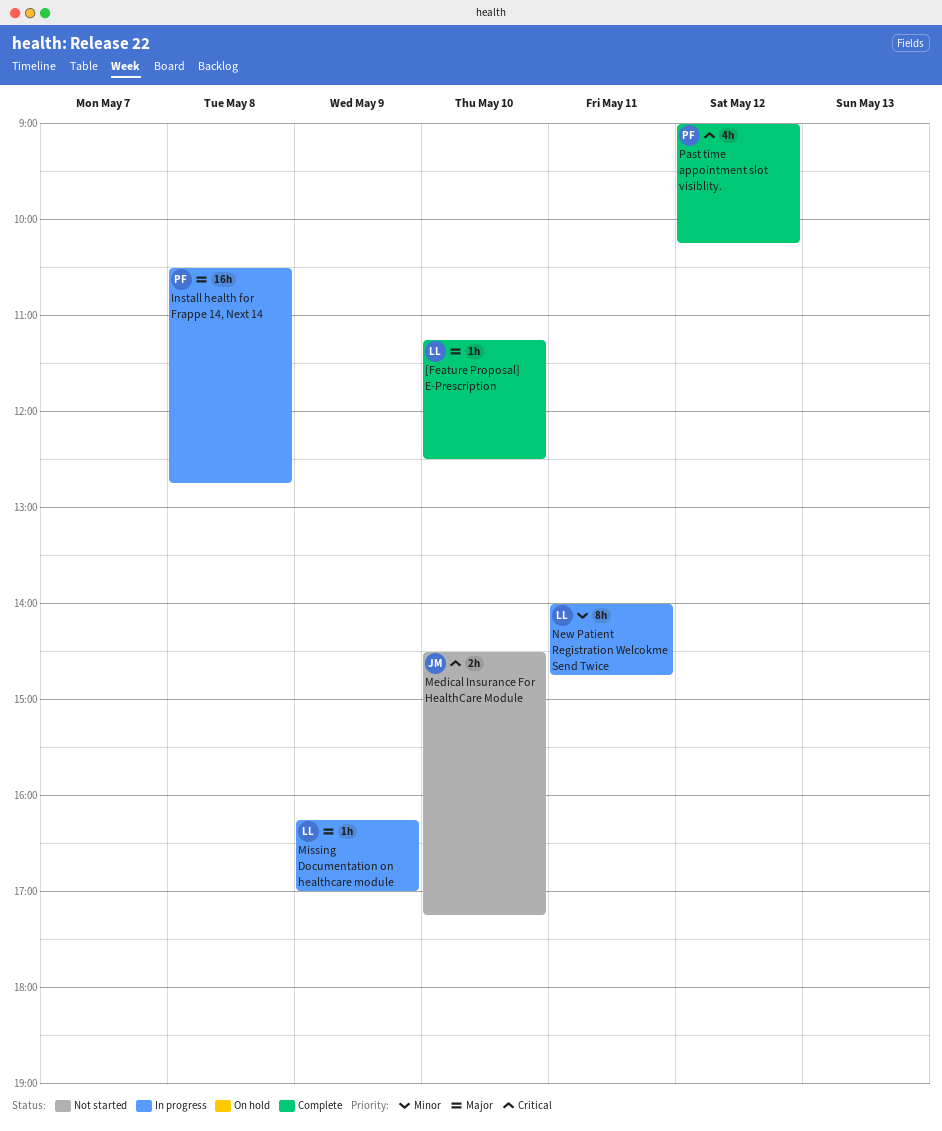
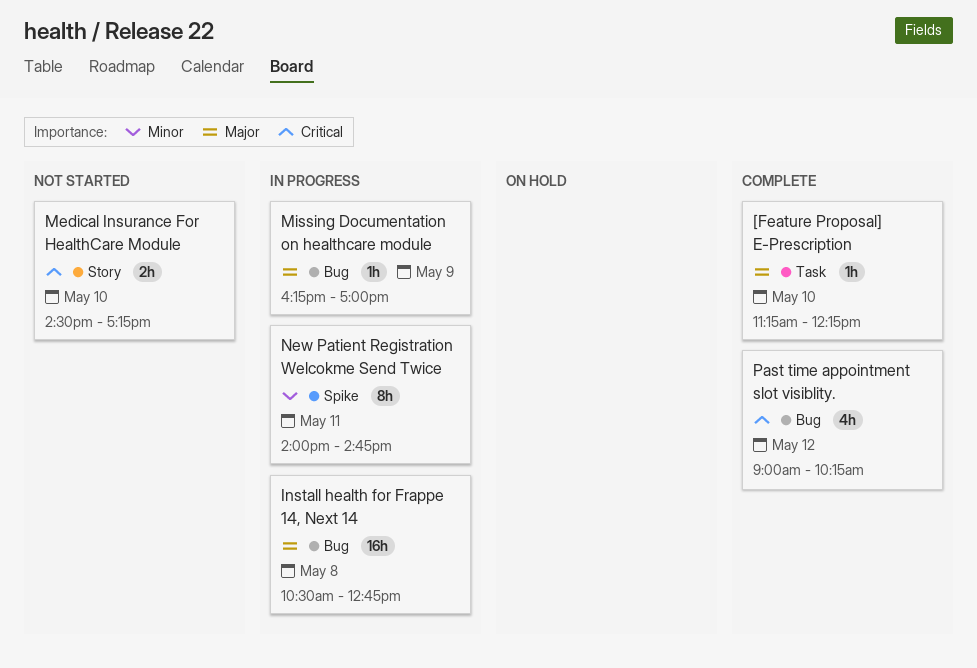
[Feature Proposal] E-Prescription, ends: 12:30 -> 12:15

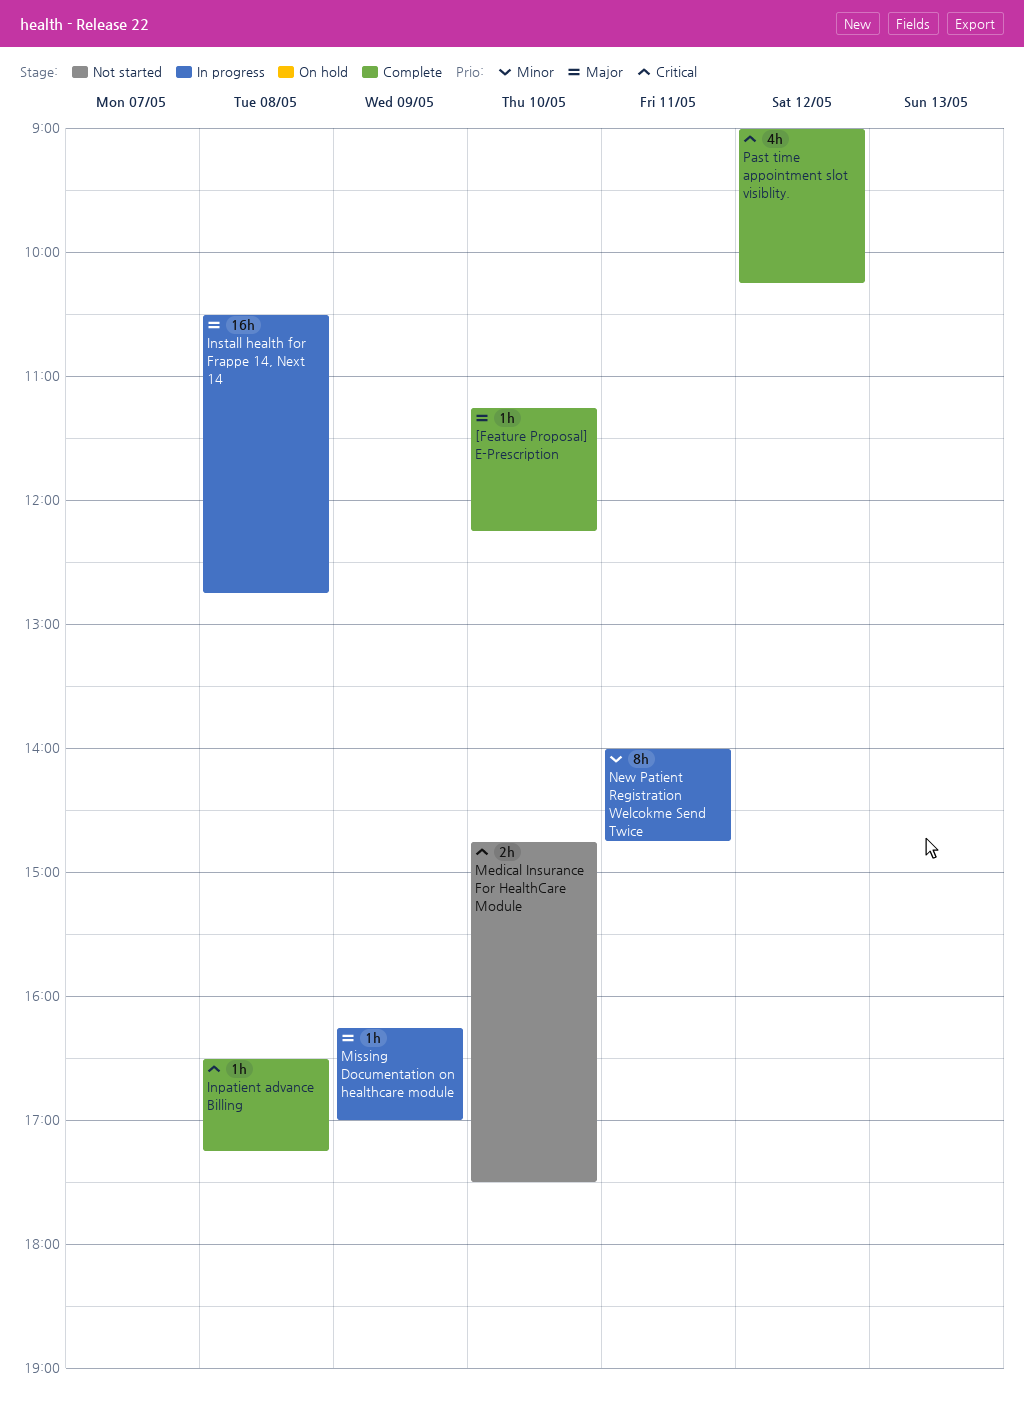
Inpatient advance Billing: none -> present
Medical Insurance For HealthCare Module, begins: 14:30 -> 14:45
Medical Insurance For HealthCare Module, ends: 17:15 -> 17:30

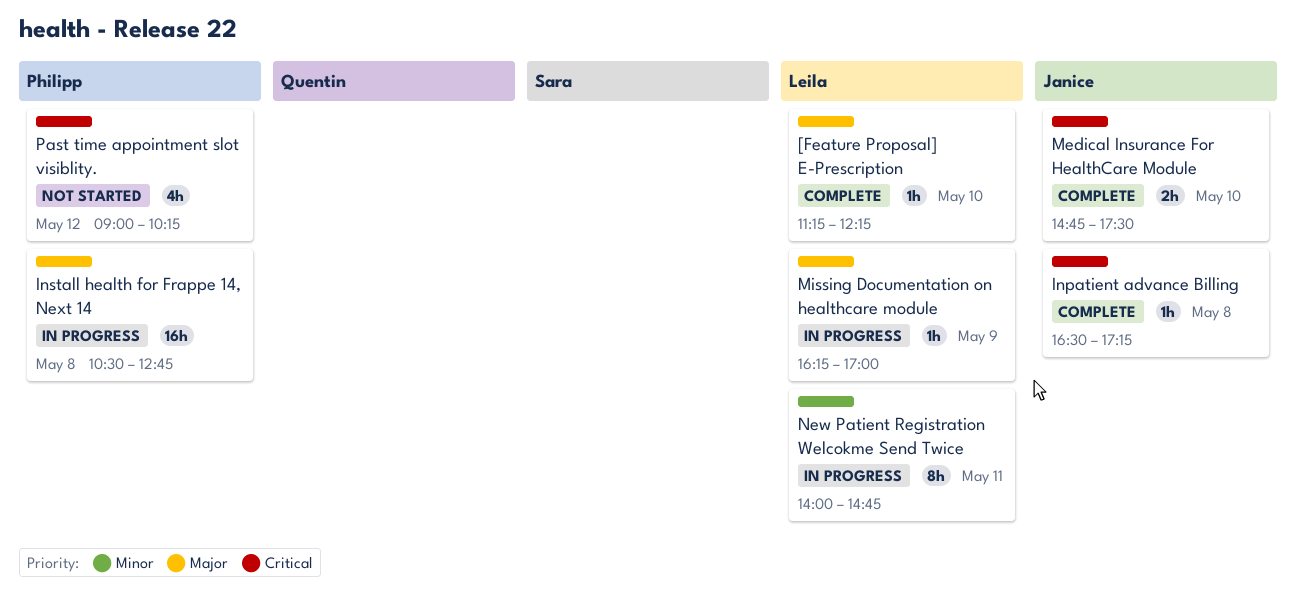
Medical Insurance For HealthCare Module, status: Not started -> Complete
Past time appointment slot visiblity., status: Complete -> Not started

